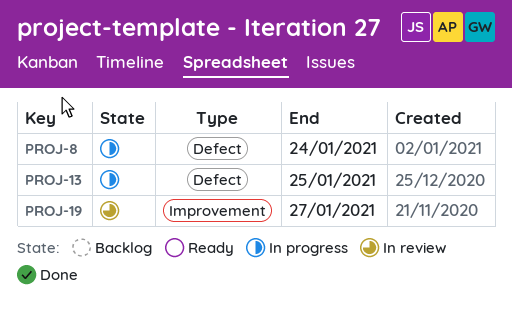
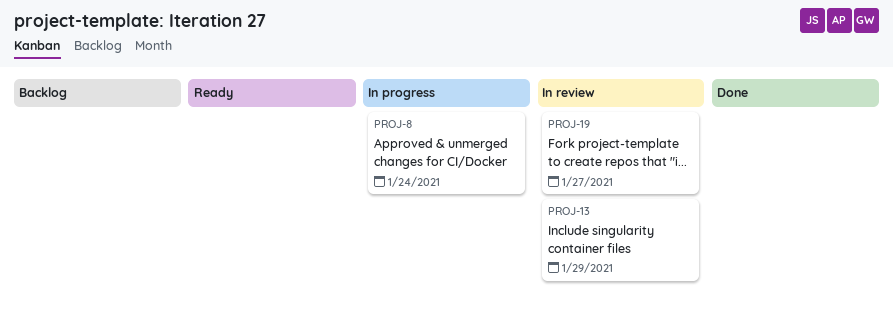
PROJ-13, status: In progress -> In review
PROJ-13, due: Jan 25 -> Jan 29

